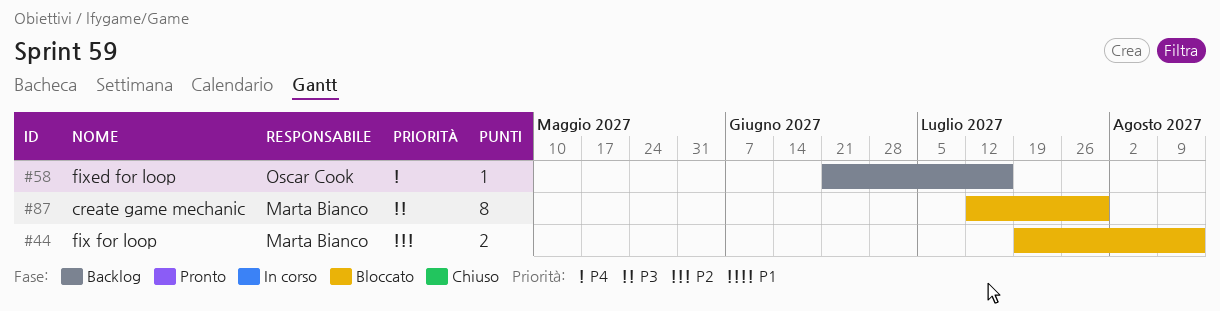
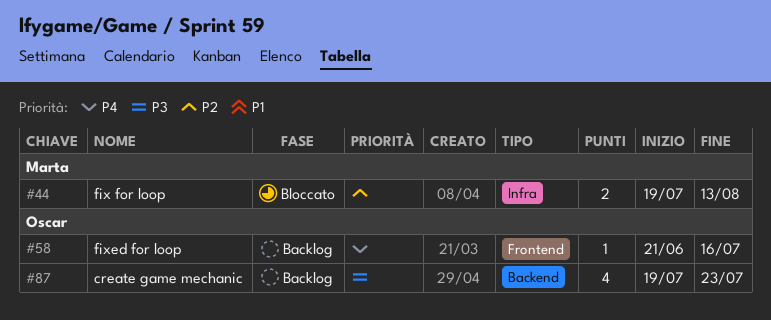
#87, status: Bloccato -> Backlog
#87, owner: Marta Bianco -> Oscar Cook
#87, estimate: 8 -> 4
#87, start: Jul 12 -> Jul 19
#87, due: Jul 30 -> Jul 23

